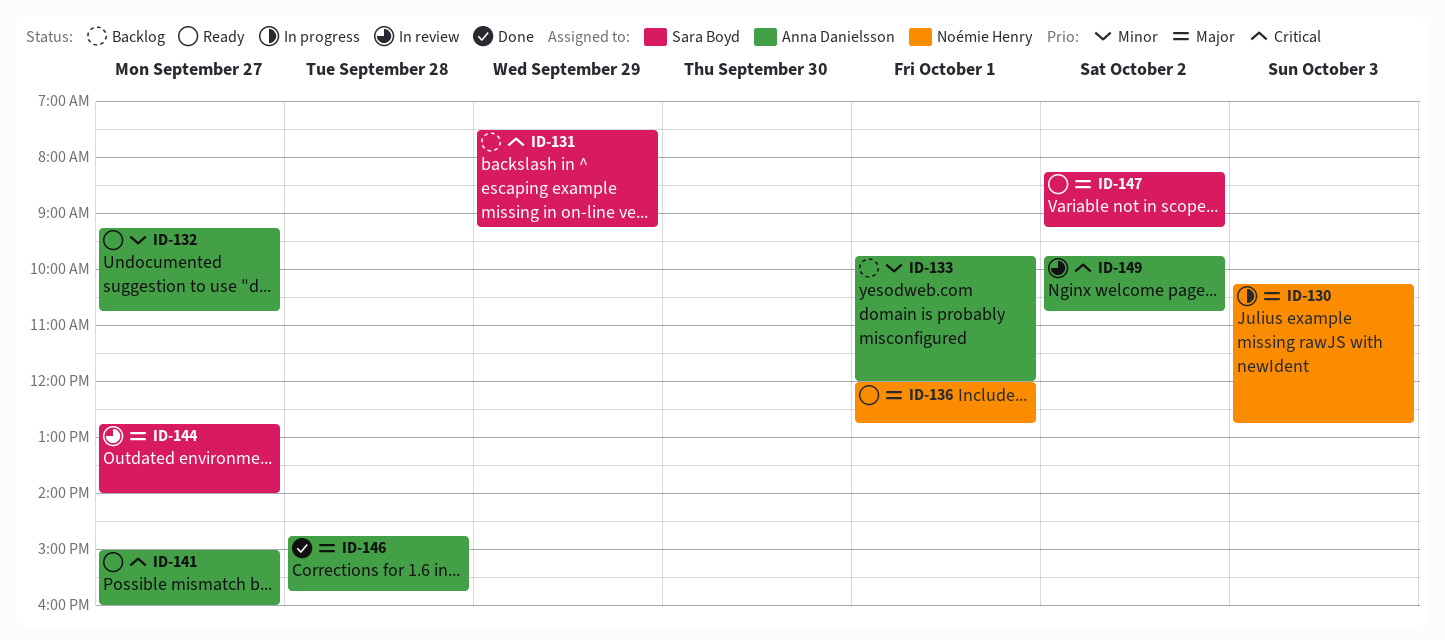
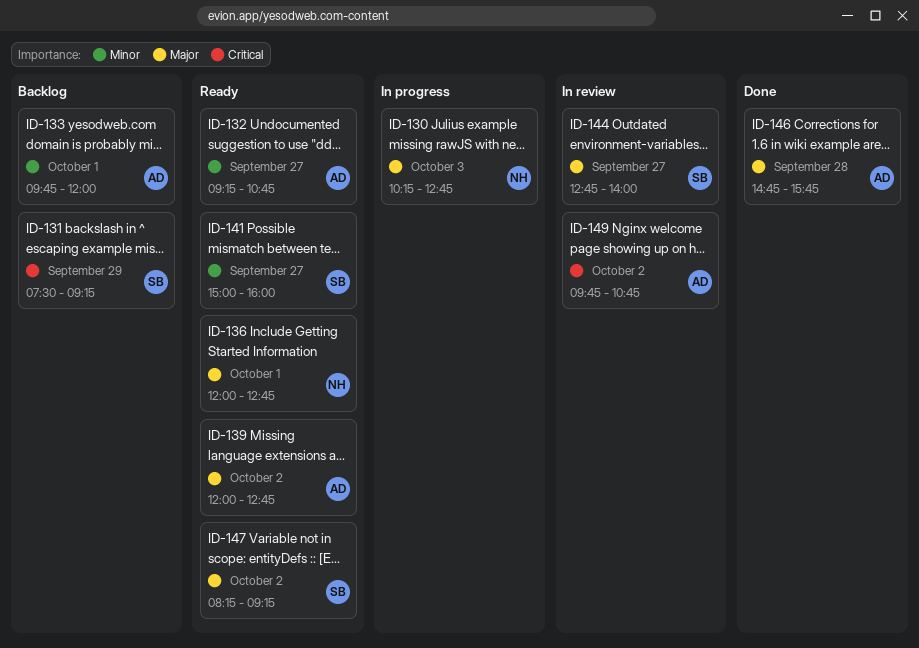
ID-139: none -> present
ID-141, owner: Anna Danielsson -> Sara Boyd
ID-141, priority: Critical -> Minor

